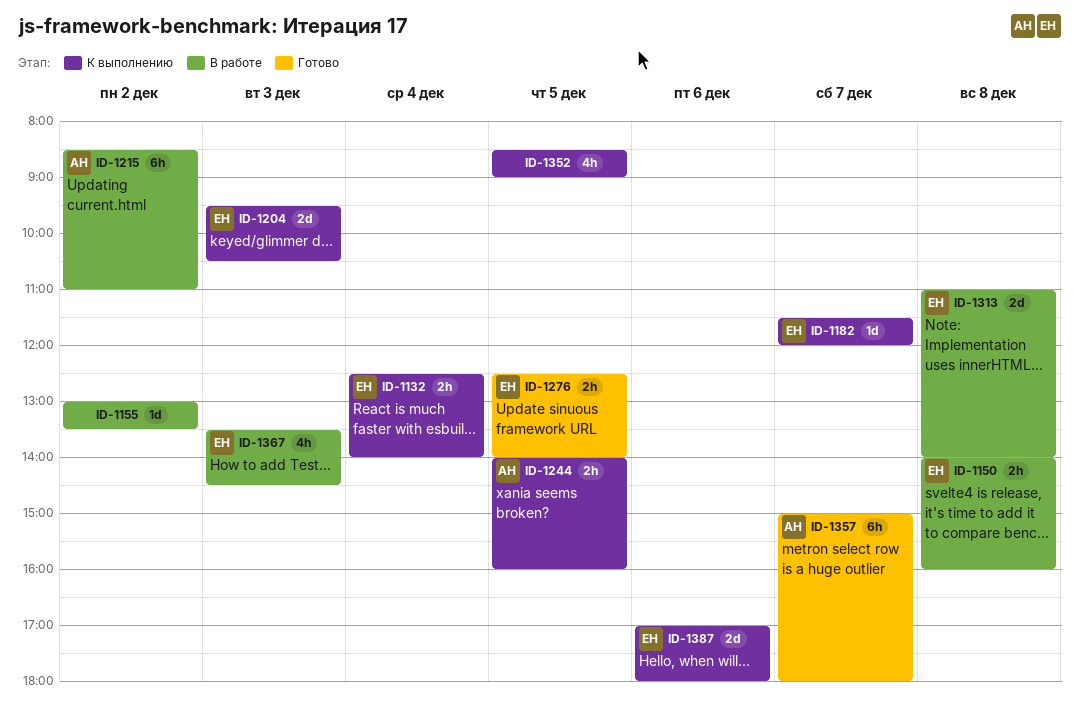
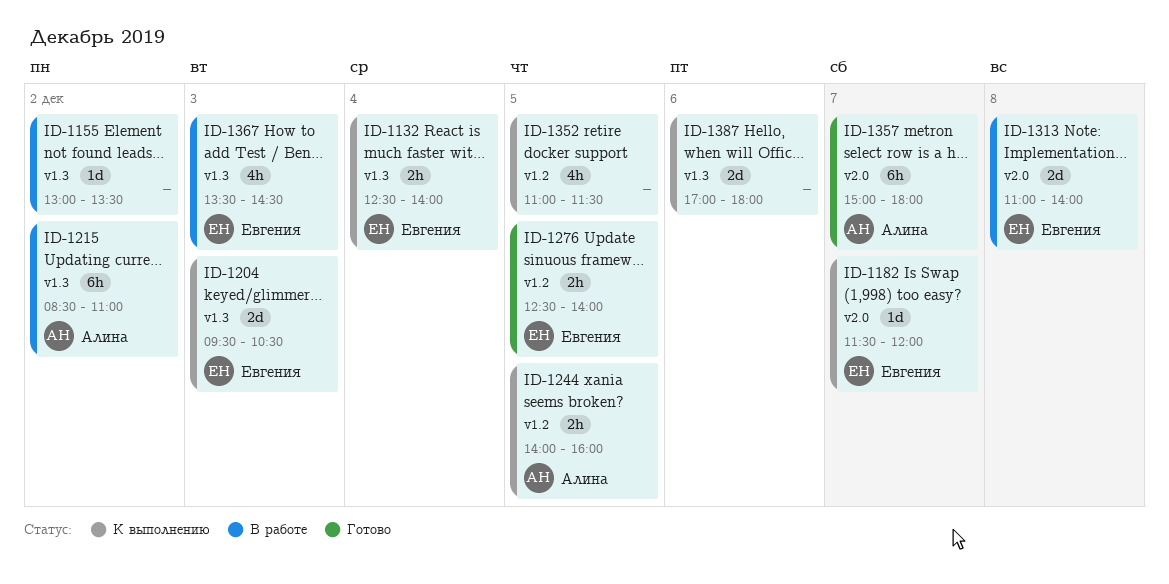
ID-1150: present -> none
ID-1352, begins: 08:30 -> 11:00
ID-1352, ends: 09:00 -> 11:30
ID-1387, owner: Евгения -> none

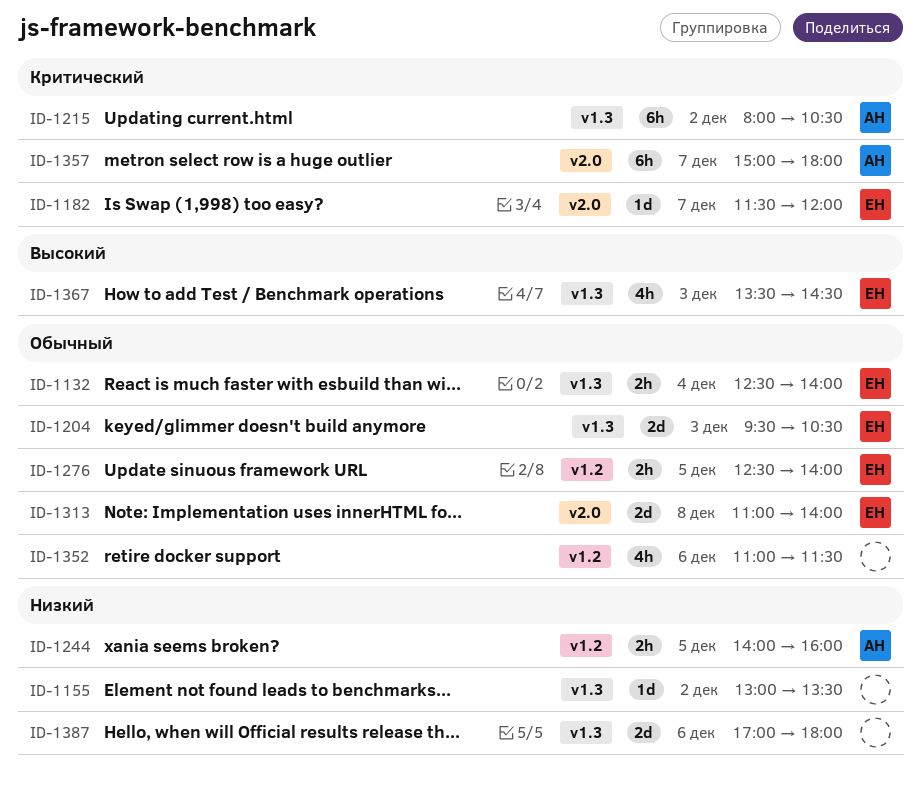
ID-1215, begins: 08:30 -> 08:00
ID-1215, ends: 11:00 -> 10:30
ID-1352, day: Dec 5 -> Dec 6

